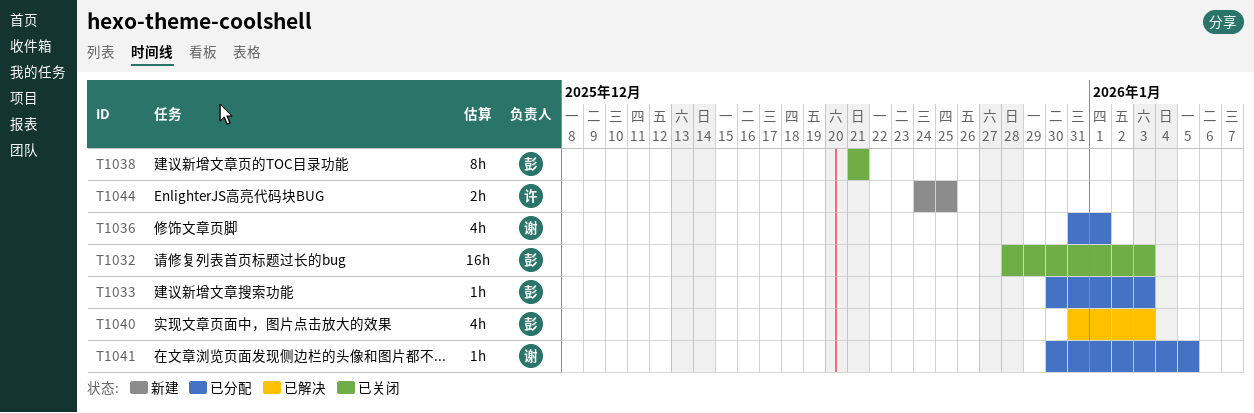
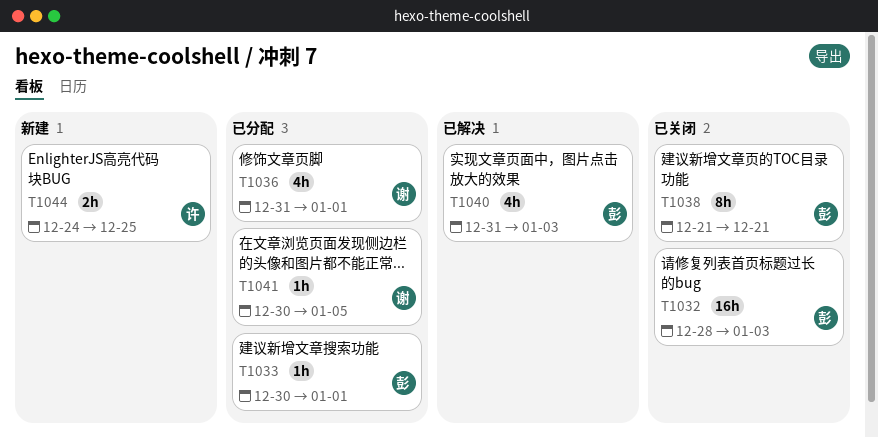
T1033, due: Jan 3 -> Jan 1

